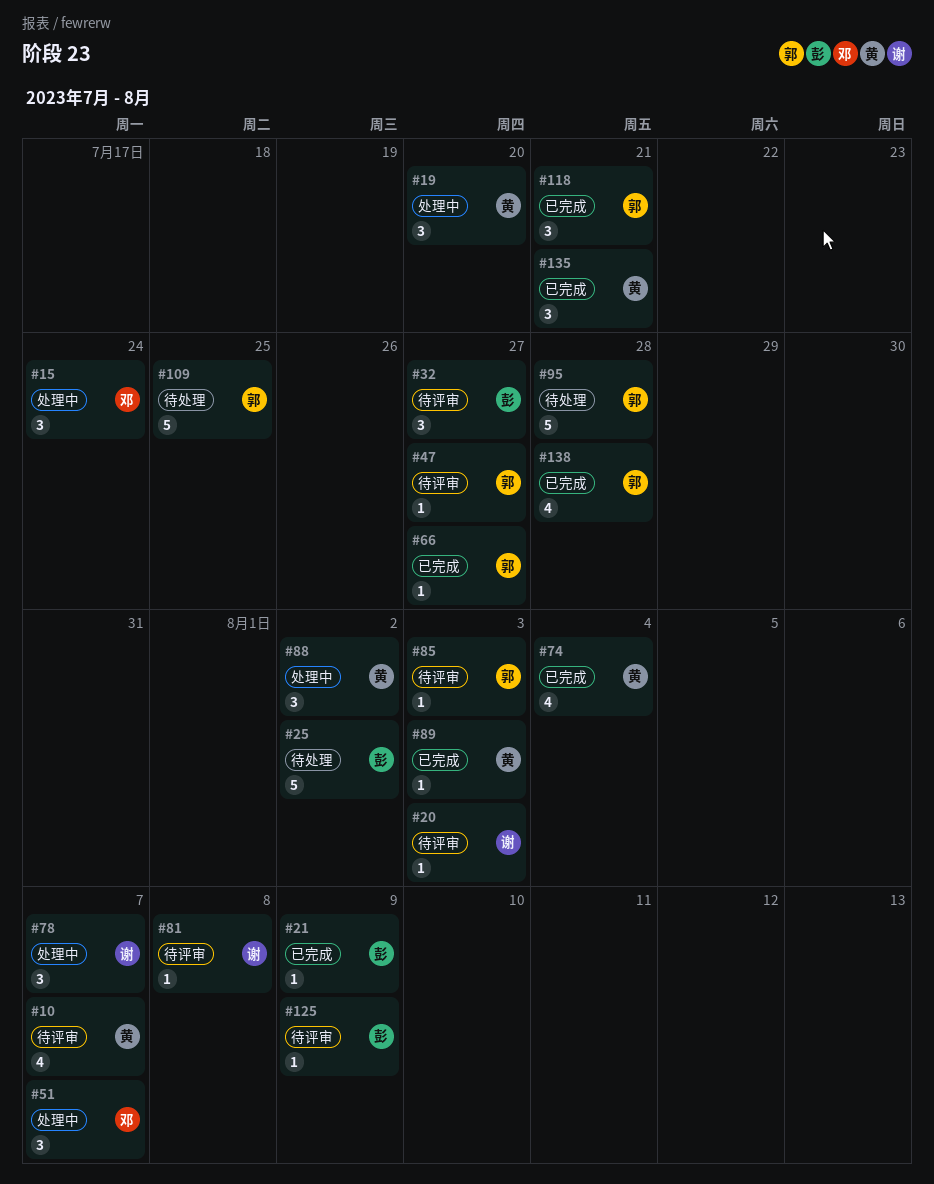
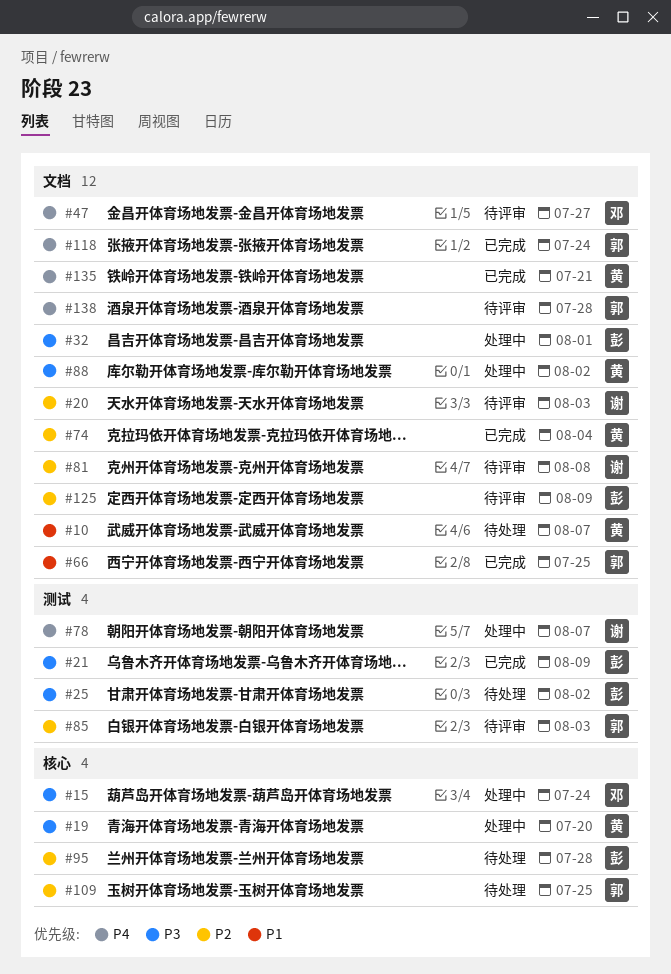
#10, status: 待评审 -> 待处理
#32, status: 待评审 -> 处理中
#32, due: Jul 27 -> Aug 1
#47, owner: 郭 -> 邓
#51: present -> none
#66, due: Jul 27 -> Jul 25
#89: present -> none
#95, owner: 郭 -> 彭
#118, due: Jul 21 -> Jul 24
#138, status: 已完成 -> 待评审

